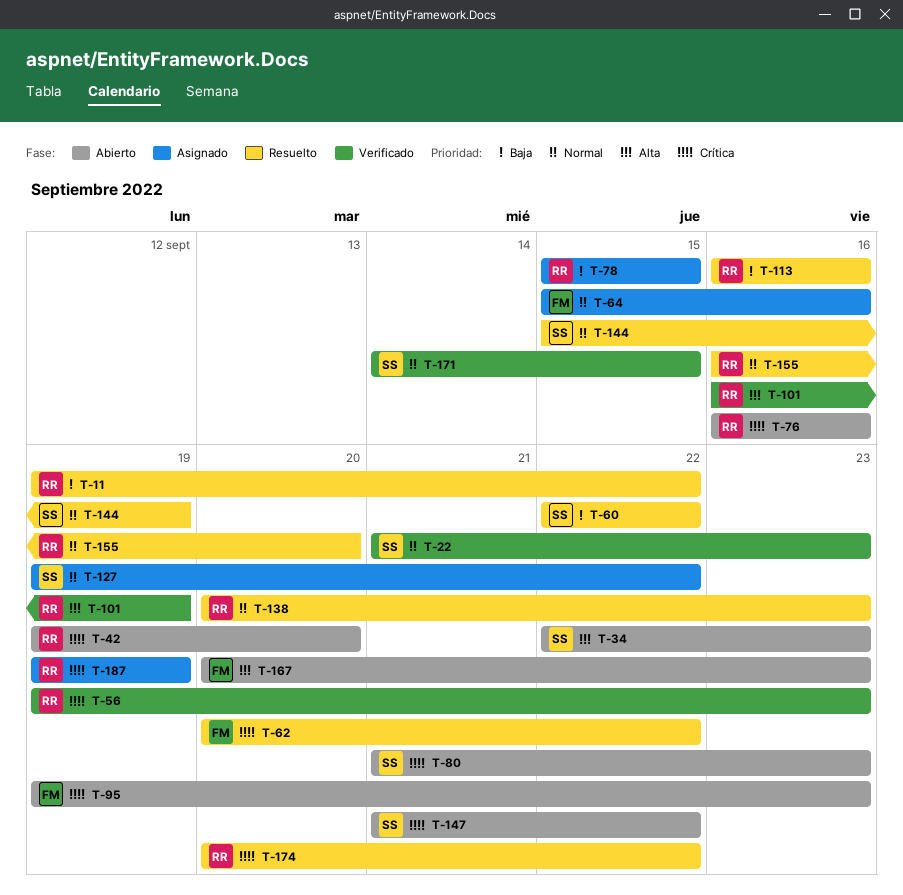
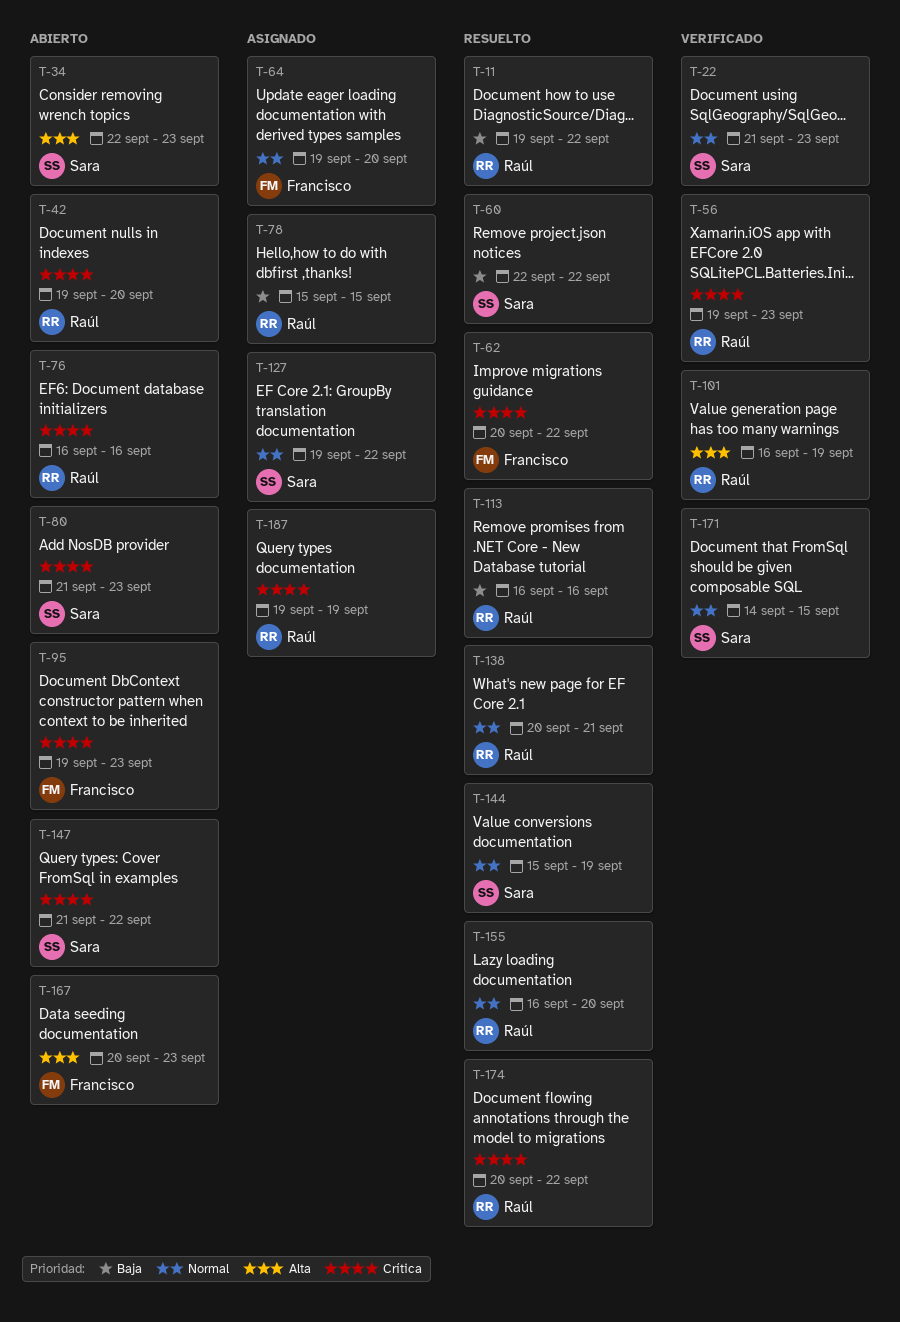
T-64, start: Sep 15 -> Sep 19
T-64, due: Sep 16 -> Sep 20
T-138, due: Sep 23 -> Sep 21

